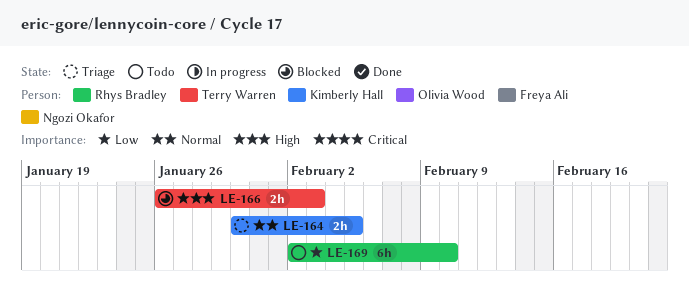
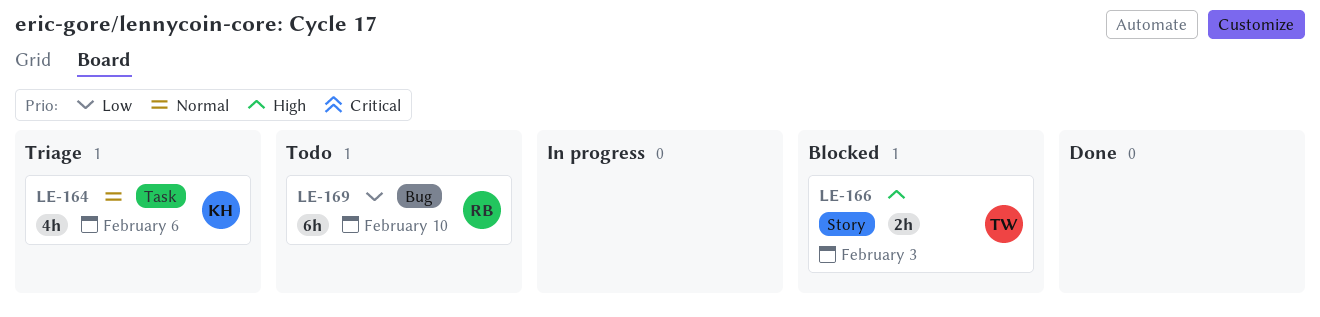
LE-164, estimate: 2h -> 4h
LE-164, due: Feb 5 -> Feb 6

